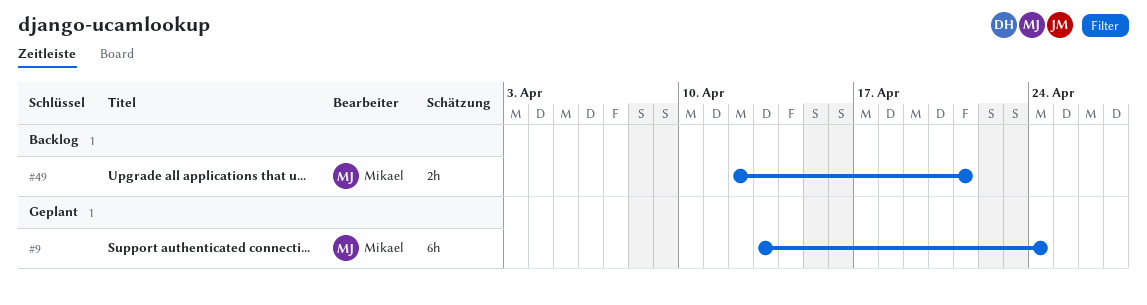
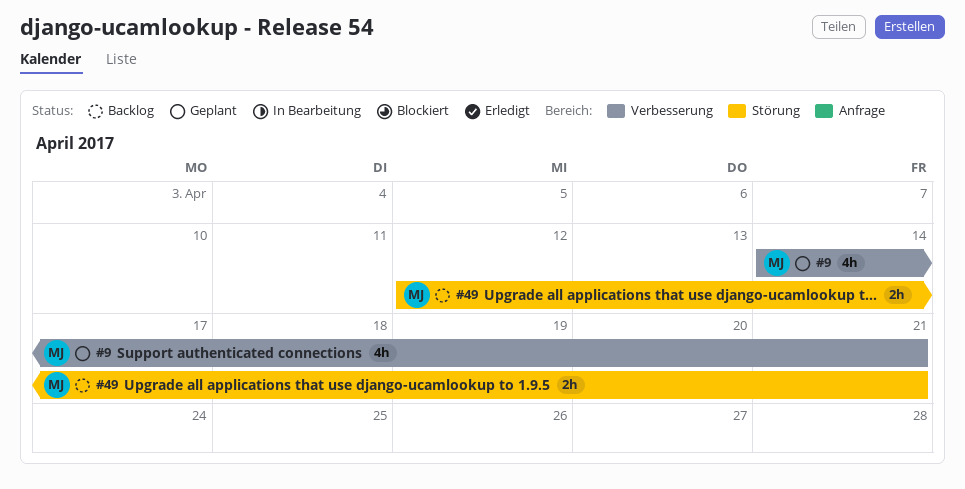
#9, estimate: 6h -> 4h
#9, start: Apr 13 -> Apr 14
#9, due: Apr 24 -> Apr 21

